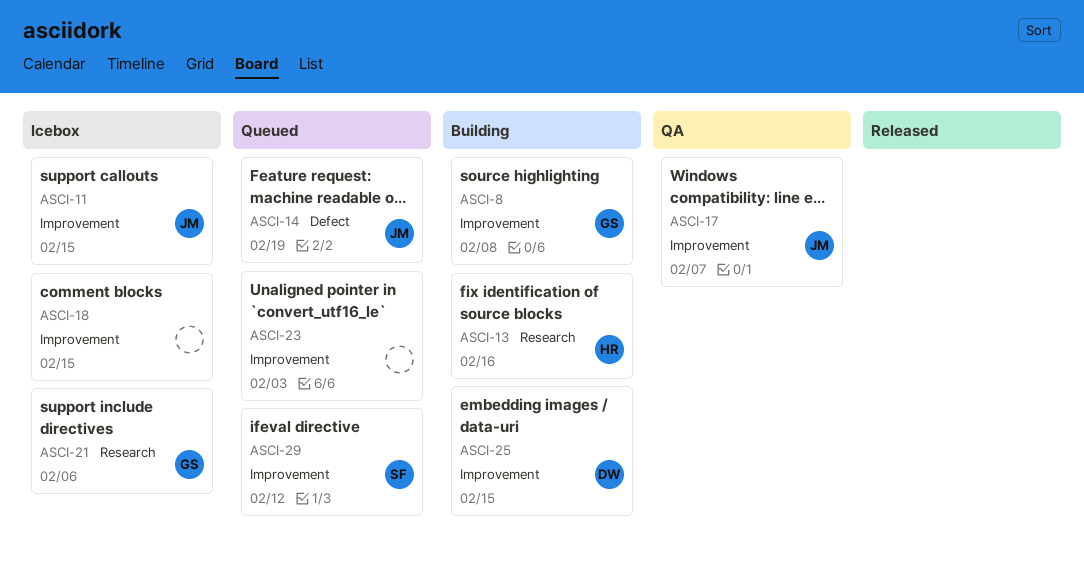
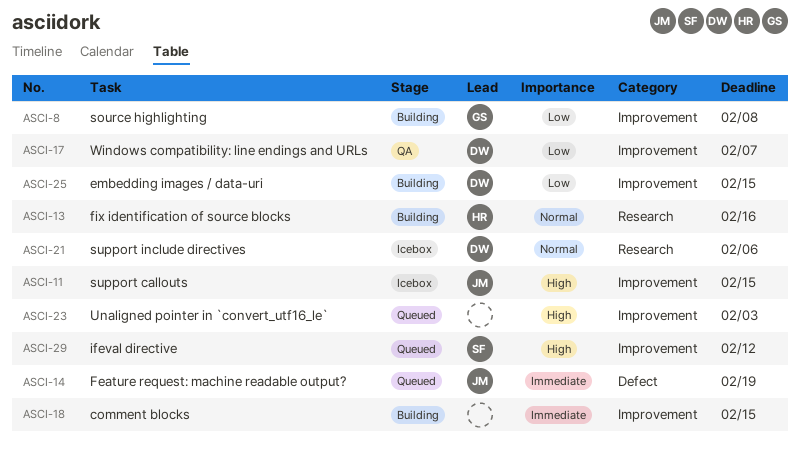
ASCI-17, owner: JM -> DW
ASCI-18, status: Icebox -> Building
ASCI-21, owner: GS -> DW

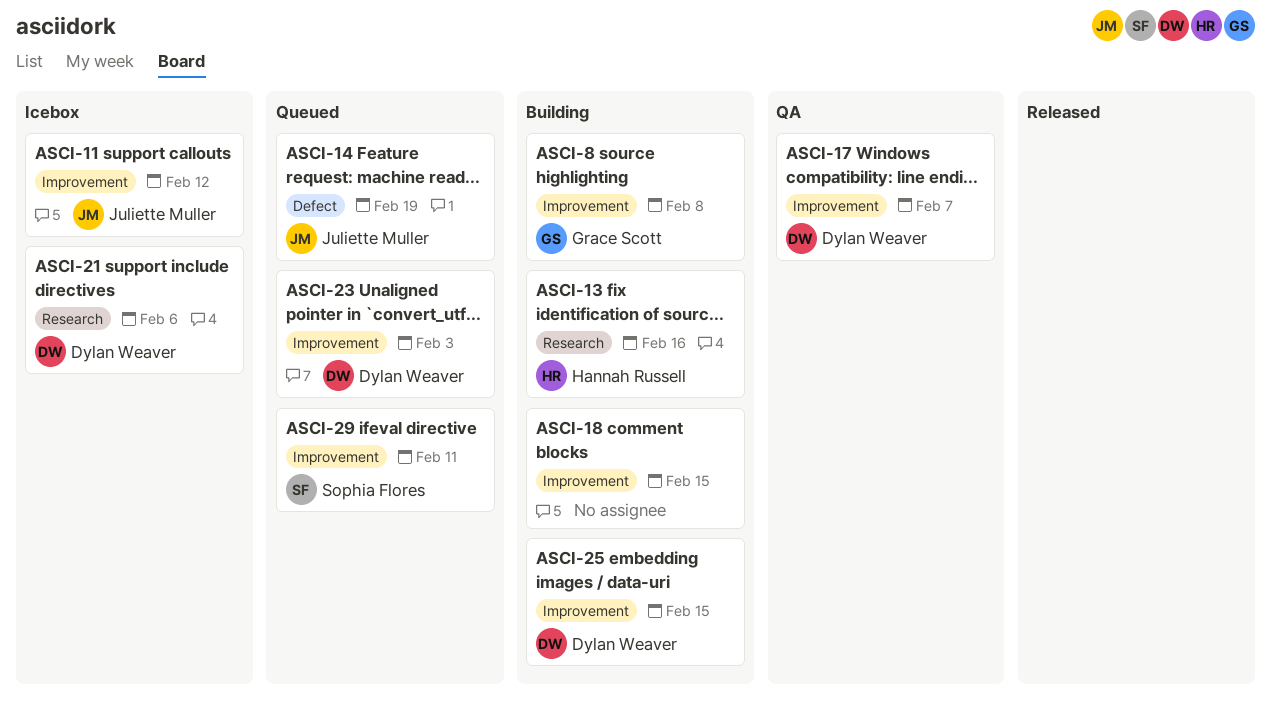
ASCI-11, due: Feb 15 -> Feb 12
ASCI-23, owner: none -> Dylan Weaver
ASCI-29, due: Feb 12 -> Feb 11

